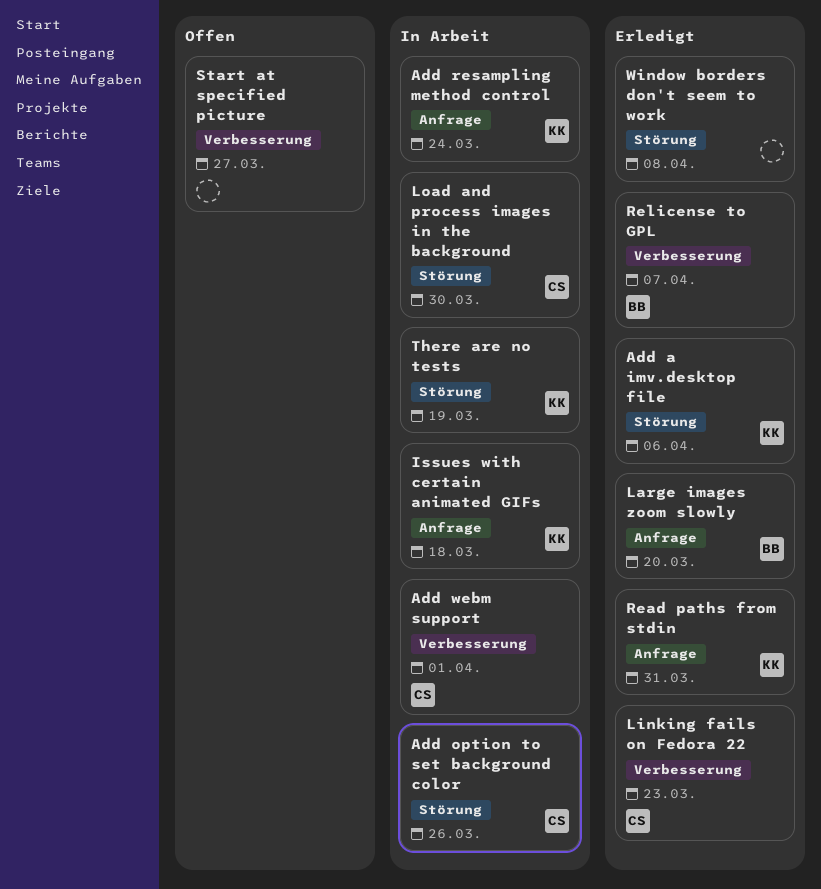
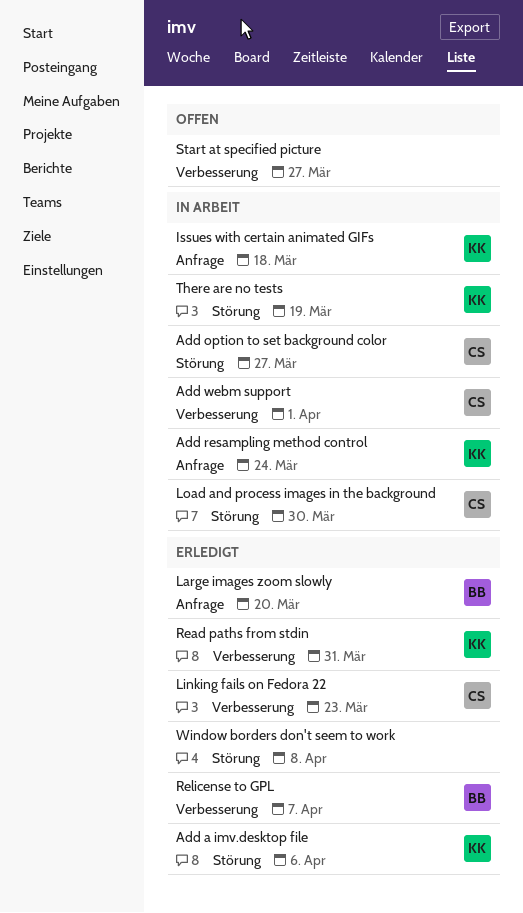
Add option to set background color, due: Mar 26 -> Mar 27
Read paths from stdin, label: Anfrage -> Verbesserung

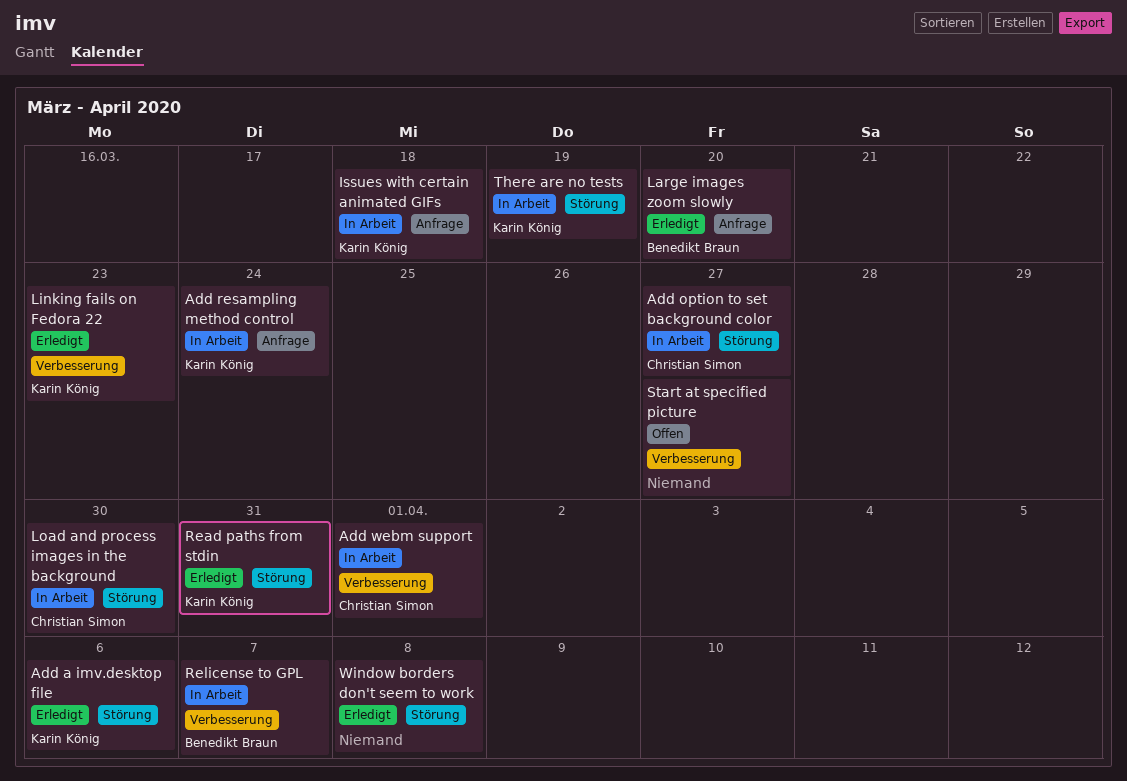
Linking fails on Fedora 22, owner: Christian Simon -> Karin König
Read paths from stdin, label: Verbesserung -> Störung
Relicense to GPL, status: Erledigt -> In Arbeit

